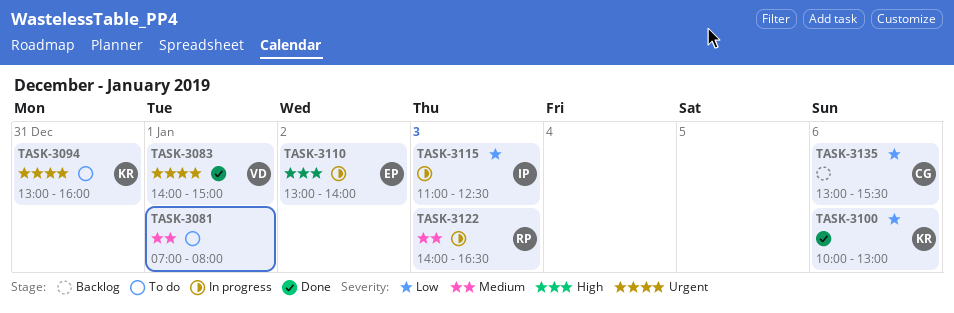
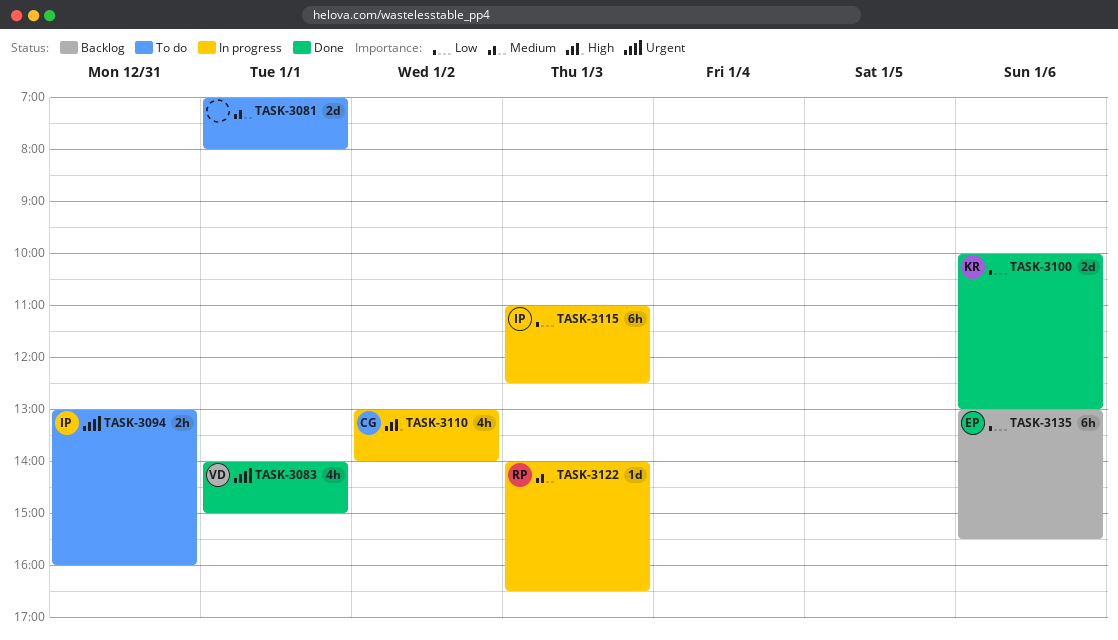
TASK-3094, owner: KR -> IP
TASK-3110, owner: EP -> CG
TASK-3135, owner: CG -> EP

